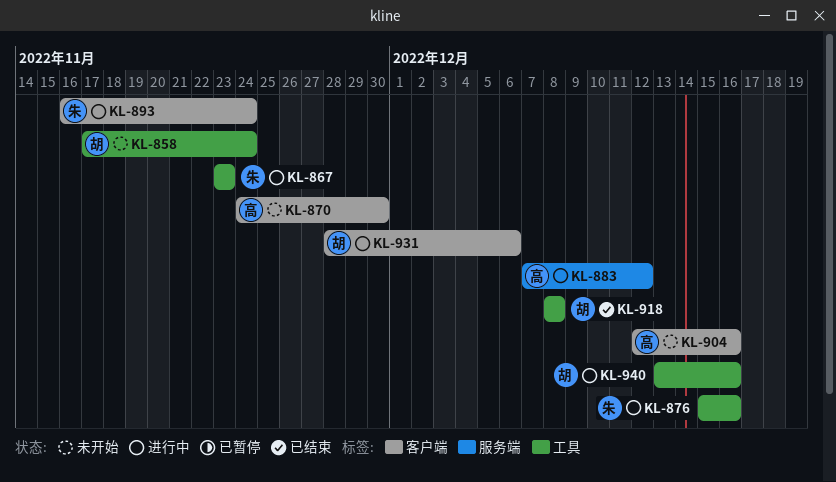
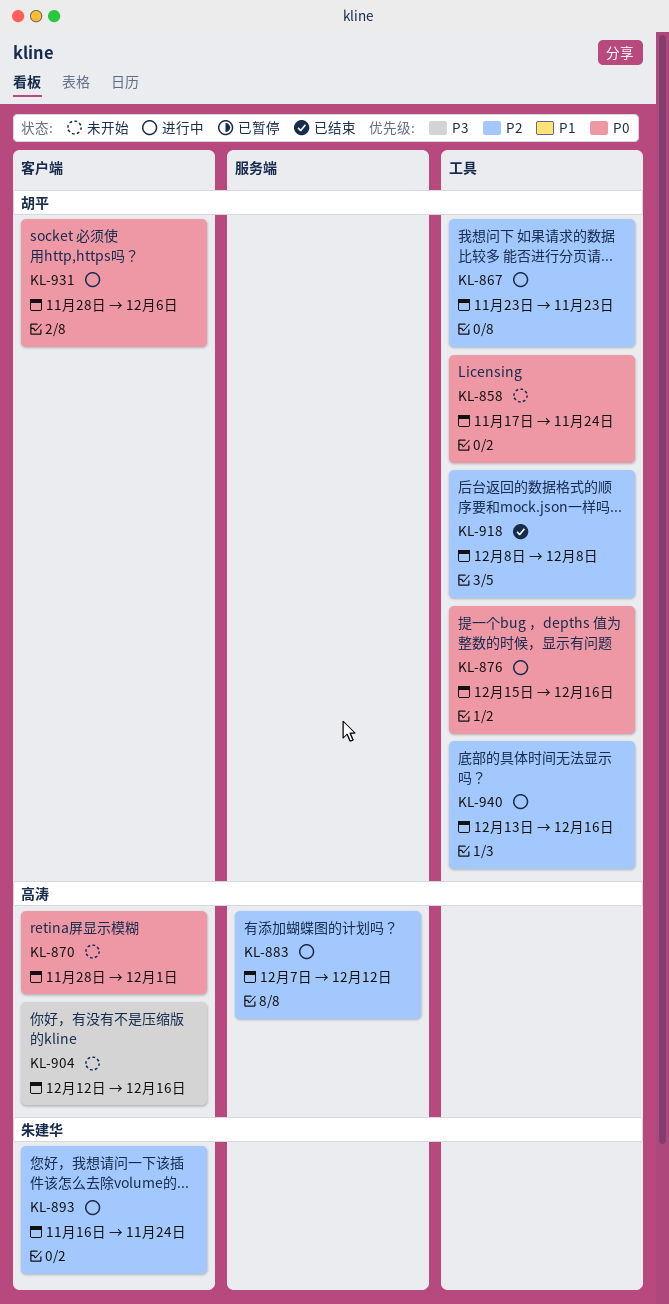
KL-867, owner: 朱建华 -> 胡平
KL-870, start: Nov 24 -> Nov 28
KL-870, due: Nov 30 -> Dec 1
KL-876, owner: 朱建华 -> 胡平

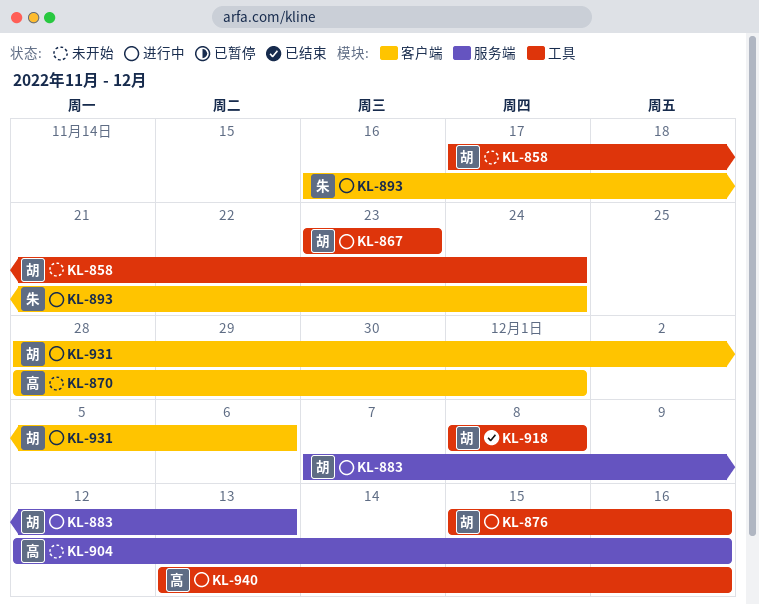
KL-883, owner: 高涛 -> 胡平
KL-883, due: Dec 12 -> Dec 13
KL-904, label: 客户端 -> 服务端
KL-940, owner: 胡平 -> 高涛

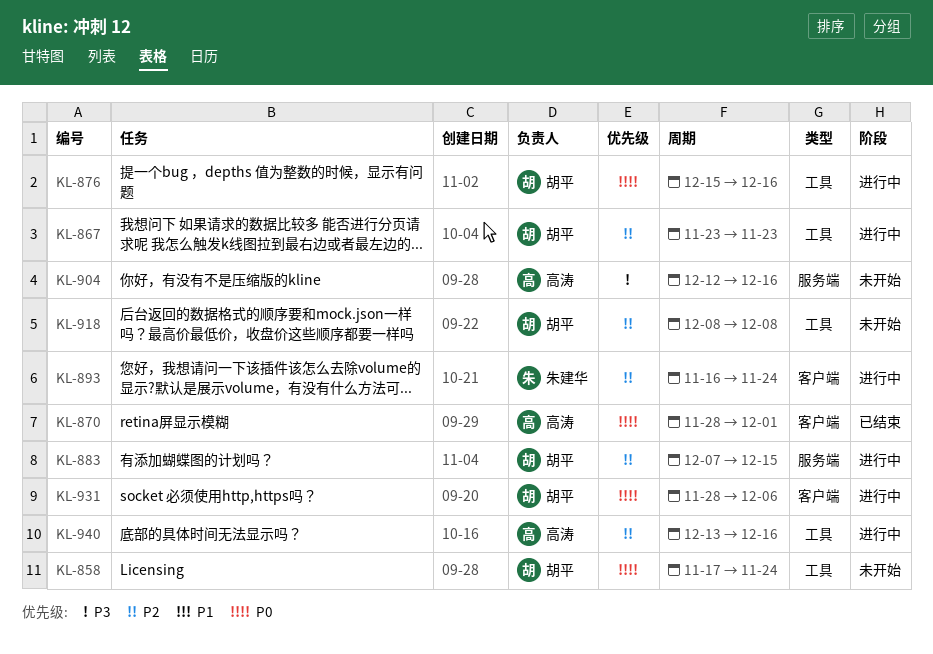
KL-870, status: 未开始 -> 已结束
KL-883, due: Dec 13 -> Dec 15
KL-918, status: 已结束 -> 未开始

